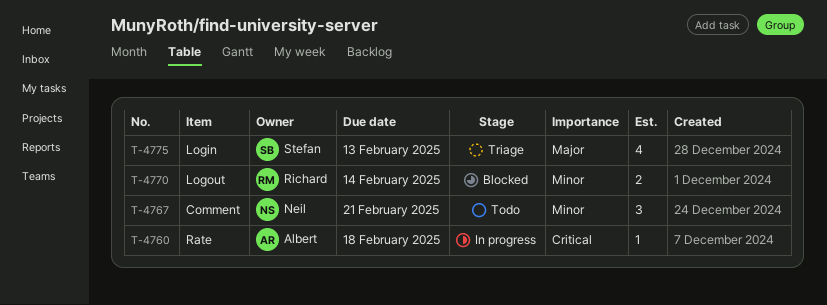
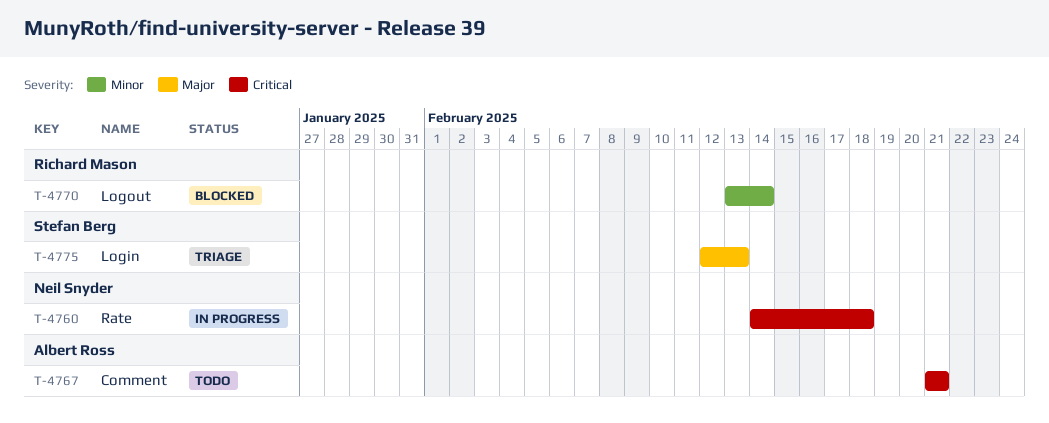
T-4760, owner: Albert Ross -> Neil Snyder
T-4767, owner: Neil Snyder -> Albert Ross
T-4767, priority: Minor -> Critical

